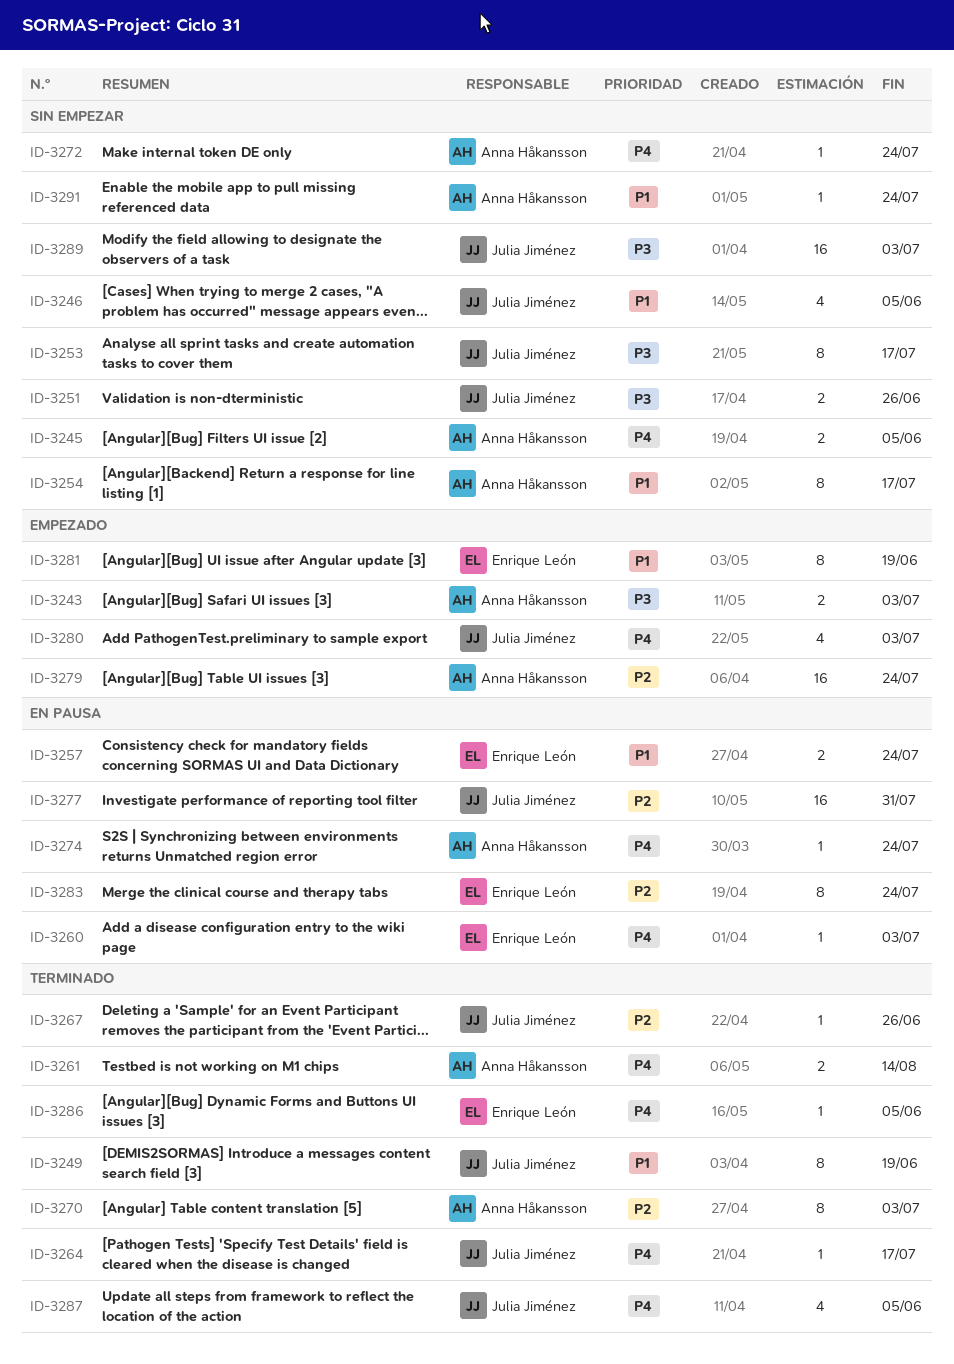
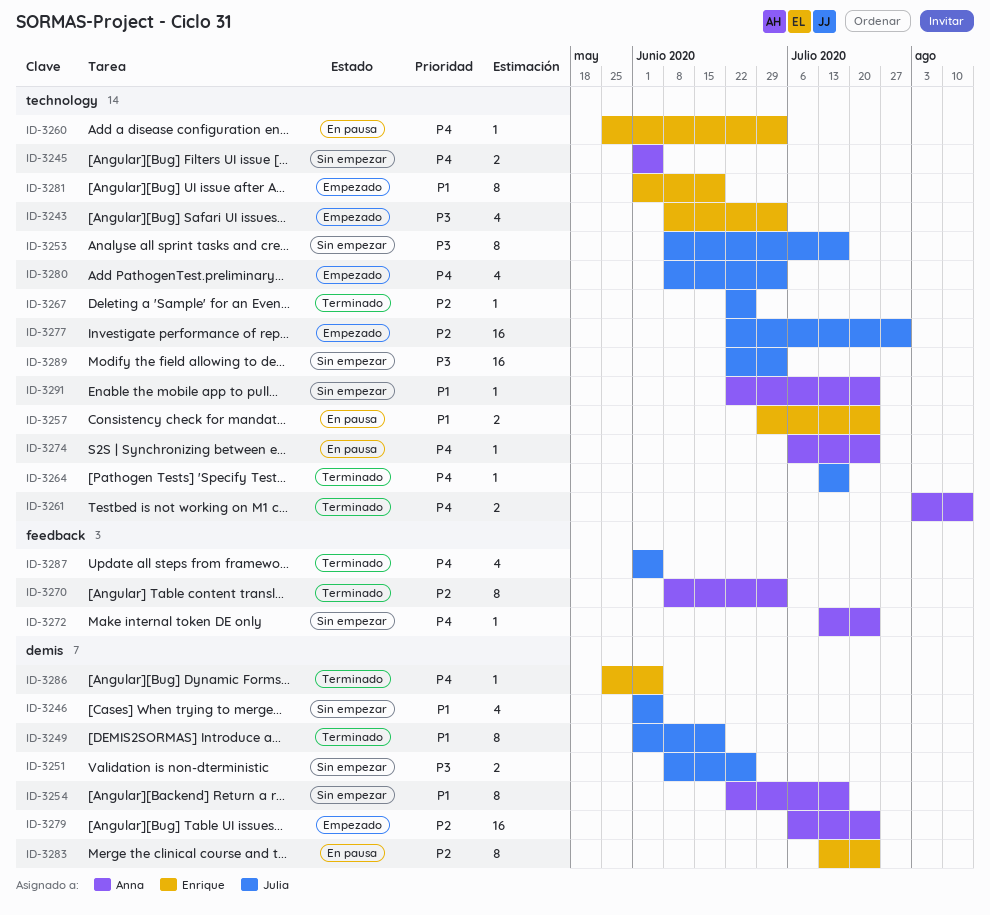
ID-3243, owner: Anna Håkansson -> Enrique León
ID-3243, estimate: 2 -> 4
ID-3277, status: En pausa -> Empezado

